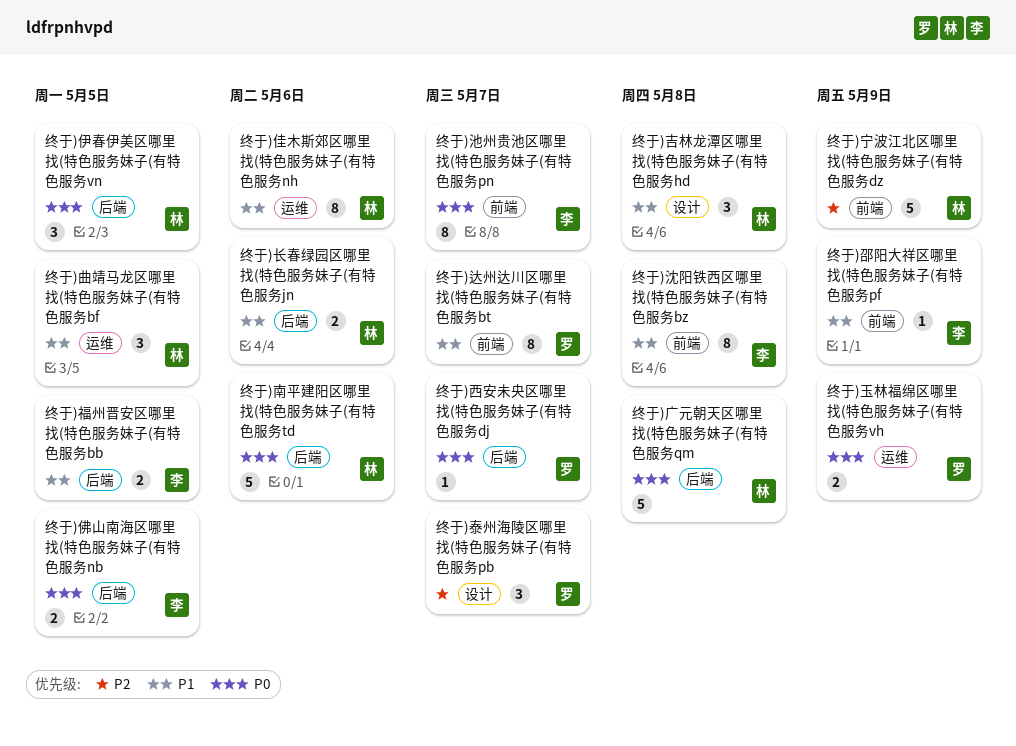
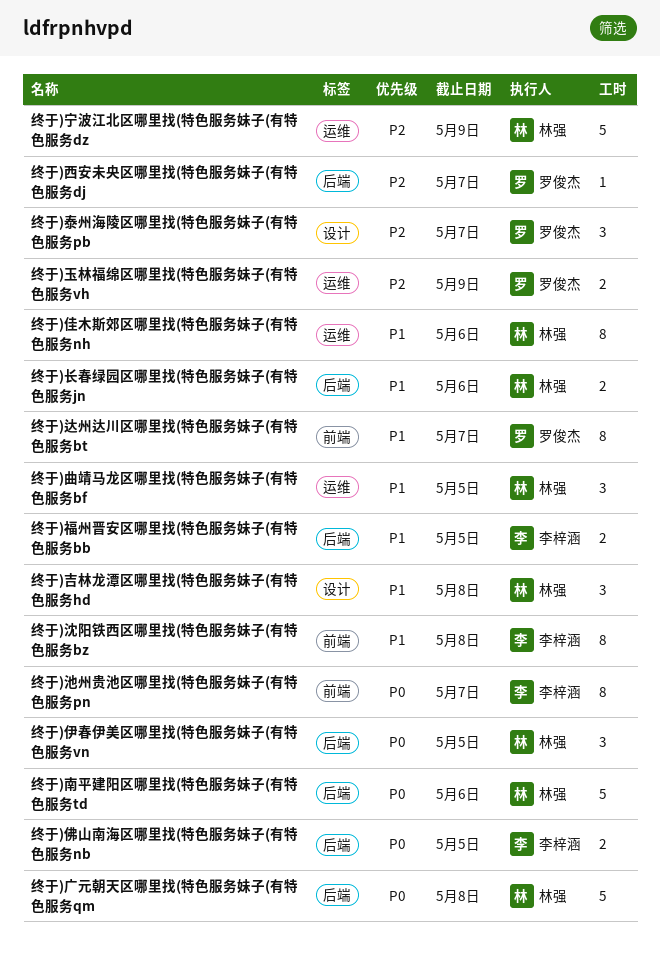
终于)宁波江北区哪里找(特色服务妹子(有特色服务dz, label: 前端 -> 运维
终于)玉林福绵区哪里找(特色服务妹子(有特色服务vh, priority: P0 -> P2
终于)西安未央区哪里找(特色服务妹子(有特色服务dj, priority: P0 -> P2
终于)邵阳大祥区哪里找(特色服务妹子(有特色服务pf: present -> none

